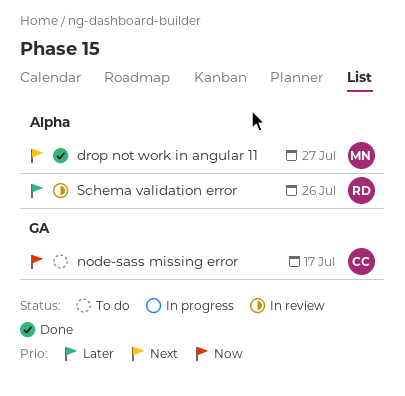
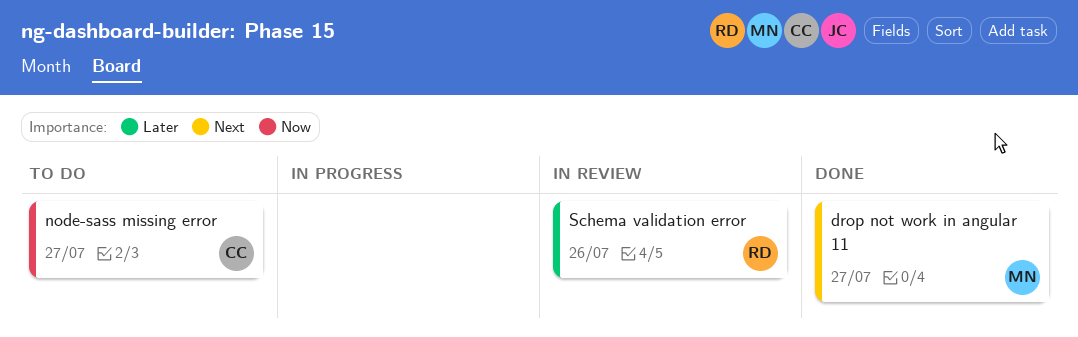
node-sass missing error, due: Jul 17 -> Jul 27

